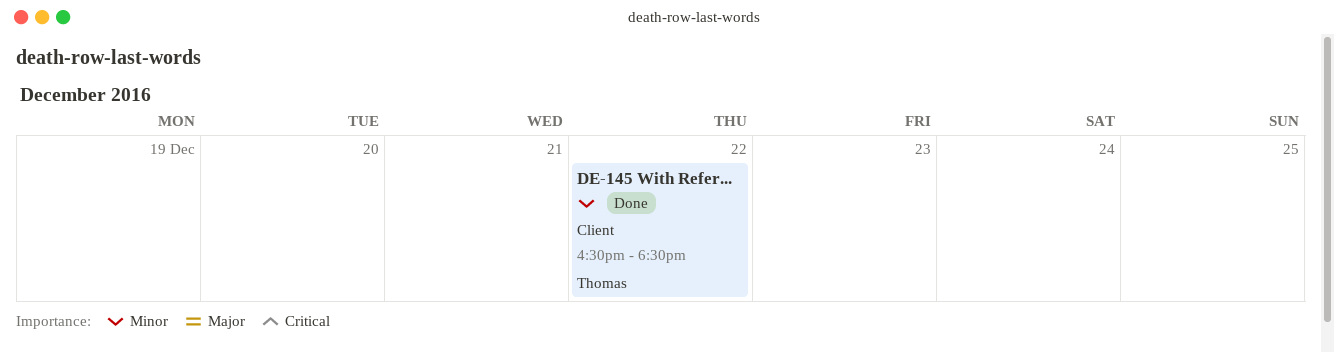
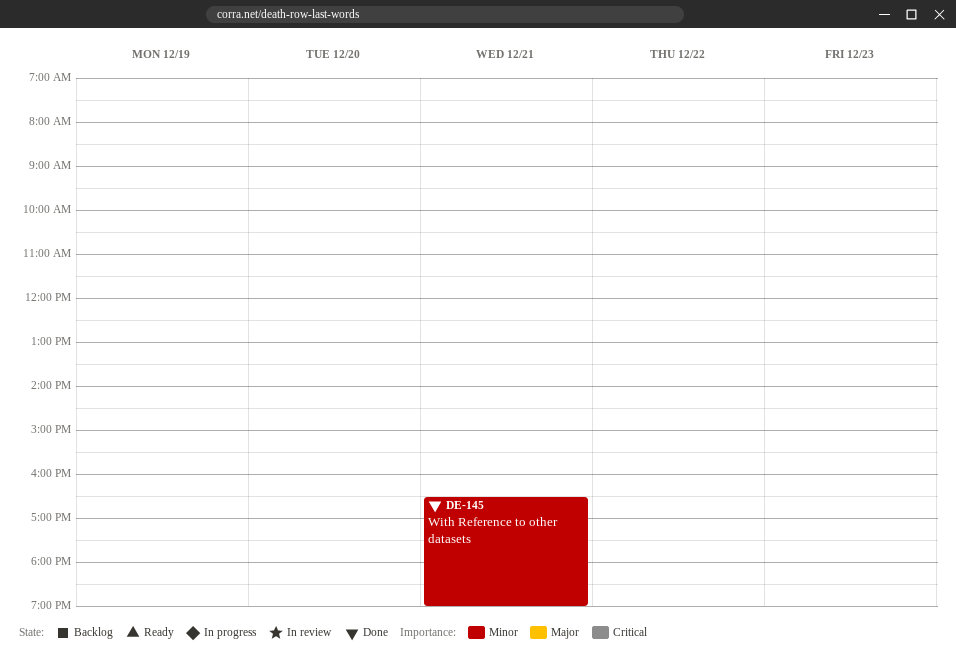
DE-145, day: Dec 22 -> Dec 21
DE-145, ends: 18:30 -> 19:00

